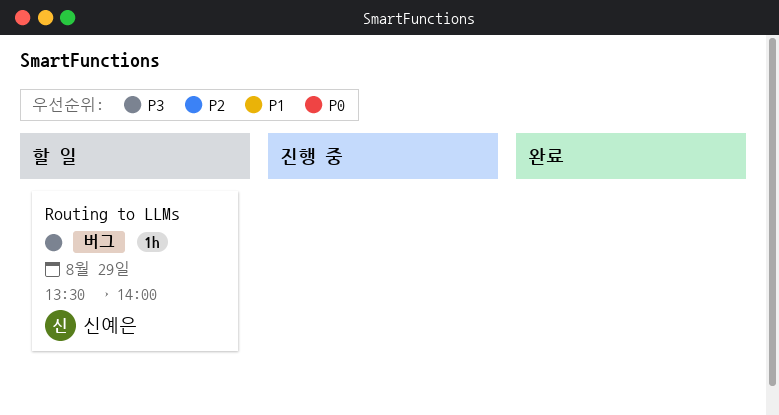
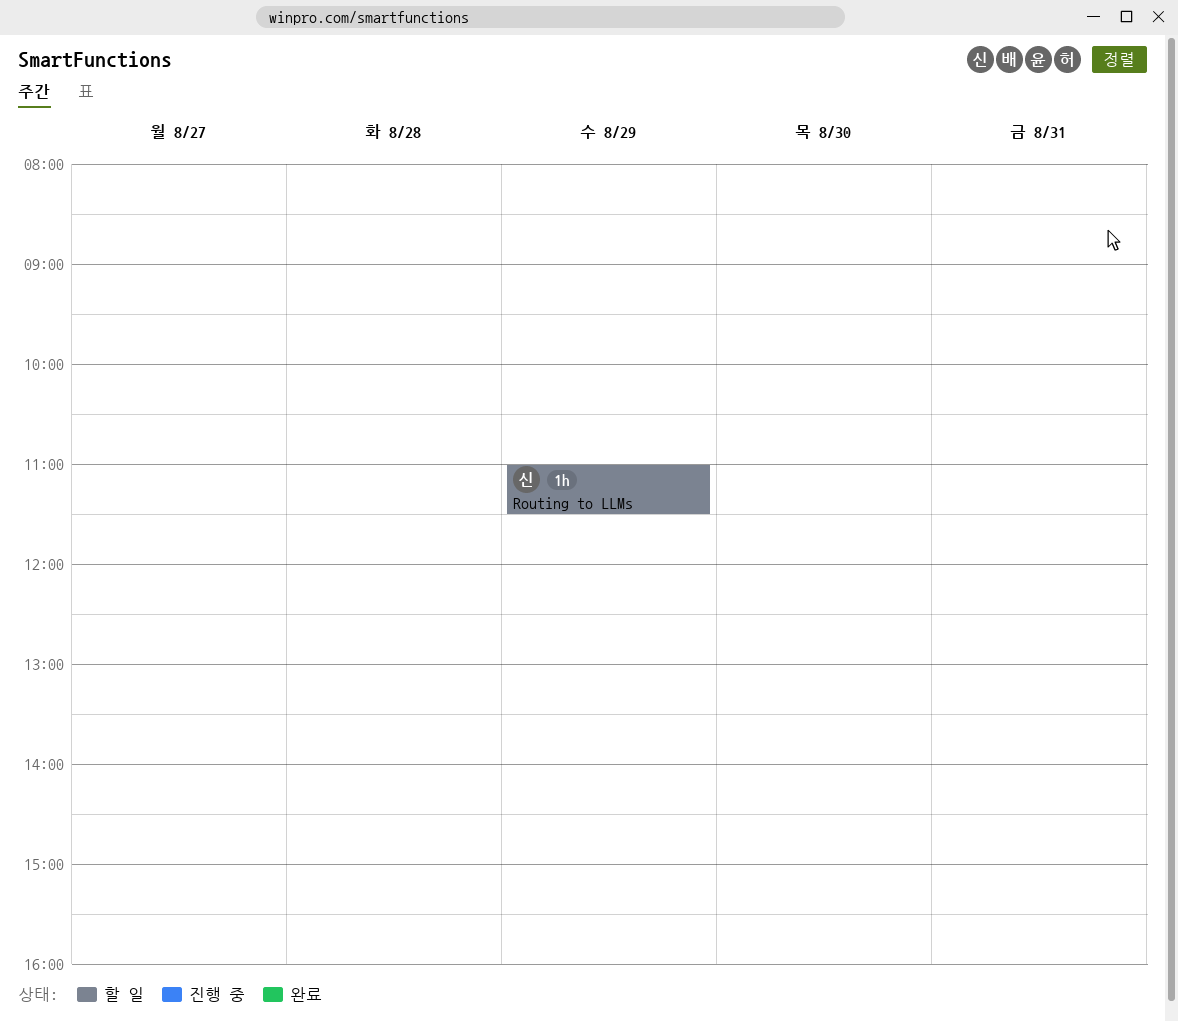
Routing to LLMs, begins: 13:30 -> 11:00
Routing to LLMs, ends: 14:00 -> 11:30

